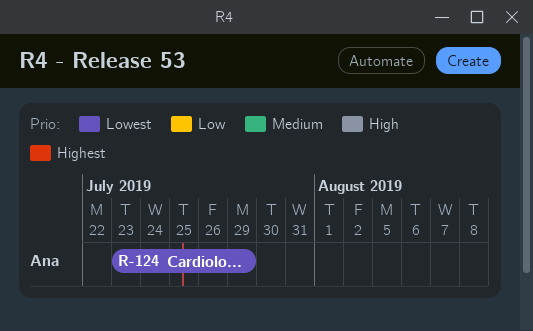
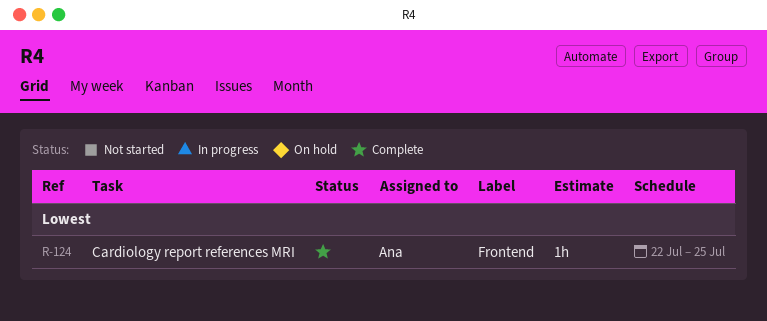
R-124, start: Jul 23 -> Jul 22
R-124, due: Jul 29 -> Jul 25

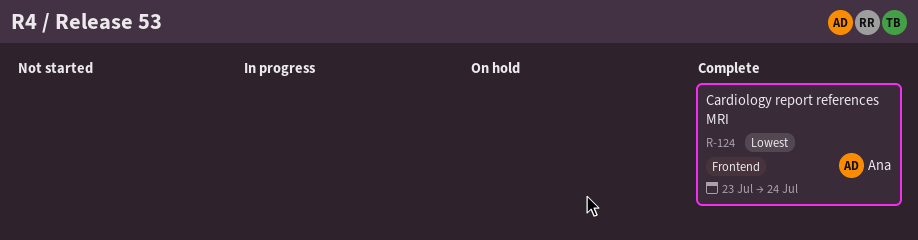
R-124, start: Jul 22 -> Jul 23
R-124, due: Jul 25 -> Jul 24

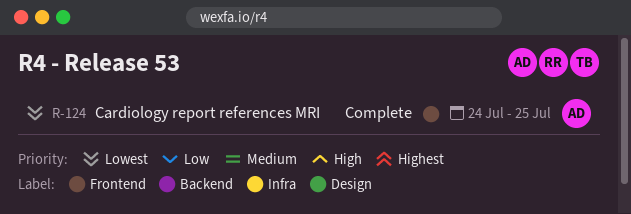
R-124, start: Jul 23 -> Jul 24
R-124, due: Jul 24 -> Jul 25

